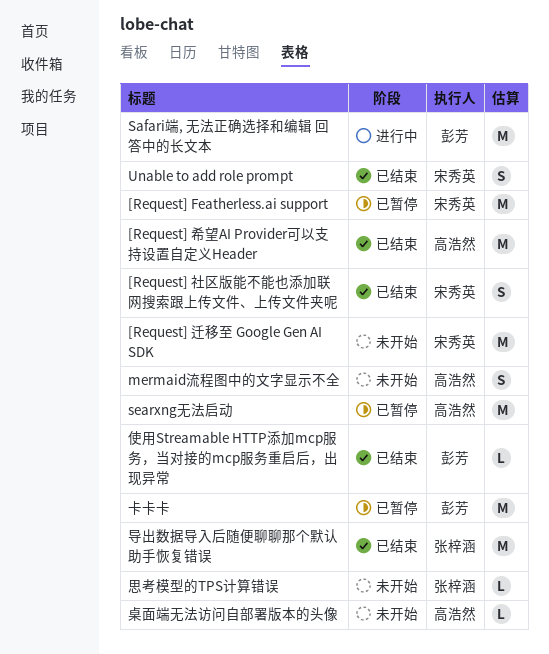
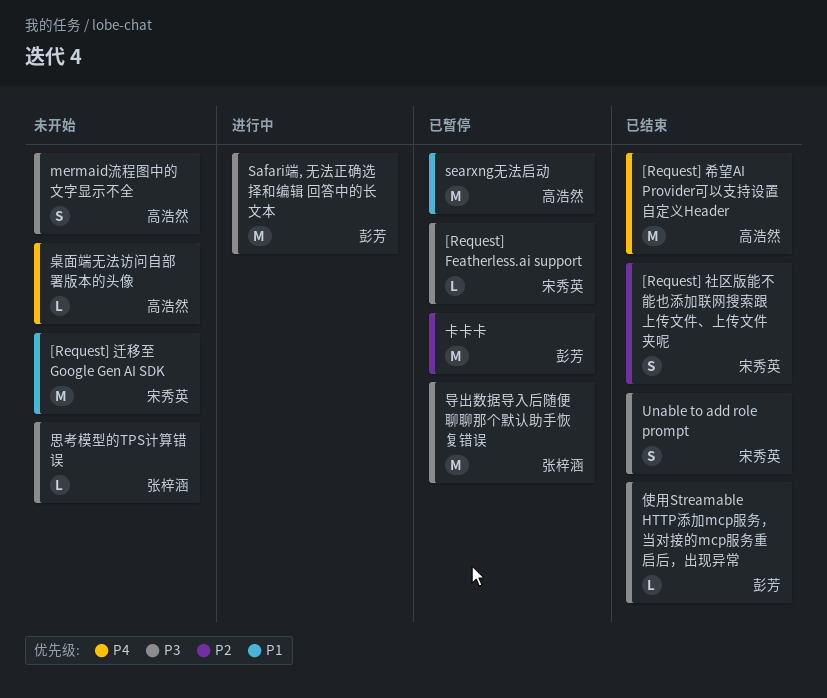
[Request] Featherless.ai support, estimate: M -> L
导出数据导入后随便聊聊那个默认助手恢复错误, status: 已结束 -> 已暂停

